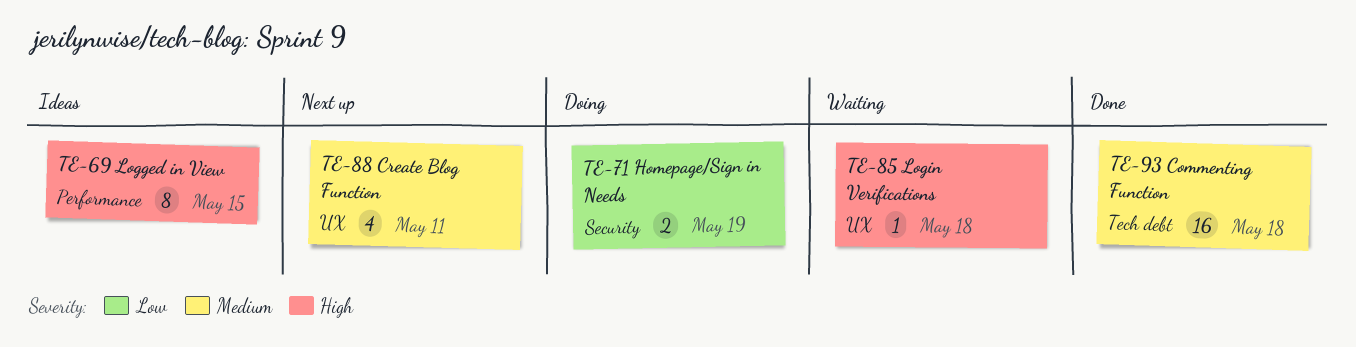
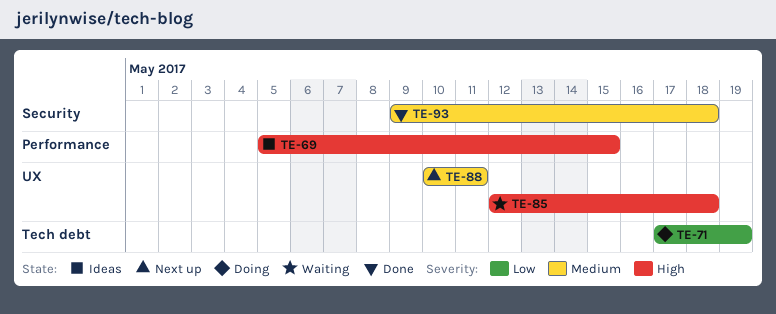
TE-71, label: Security -> Tech debt
TE-93, label: Tech debt -> Security

